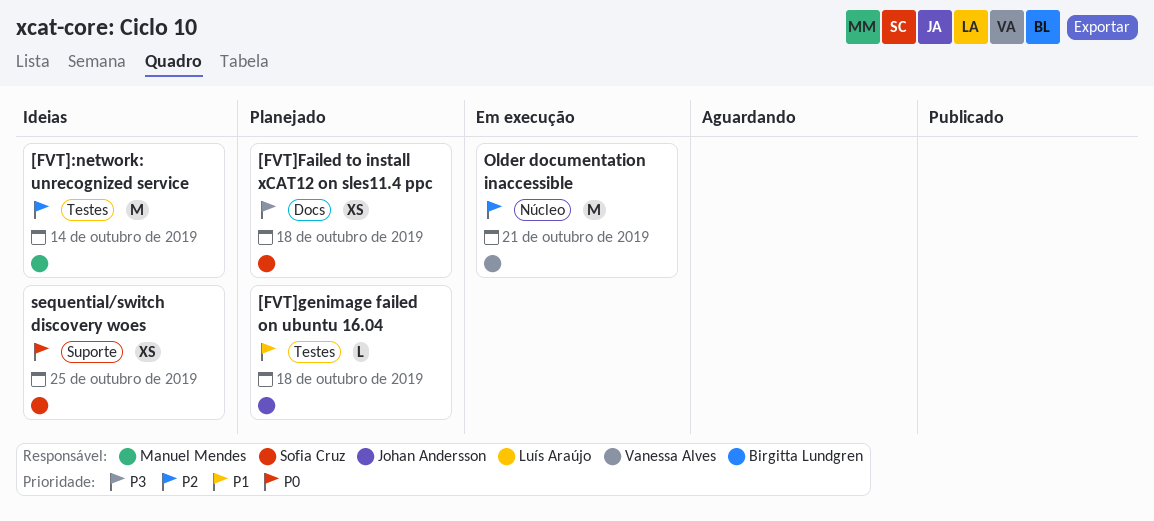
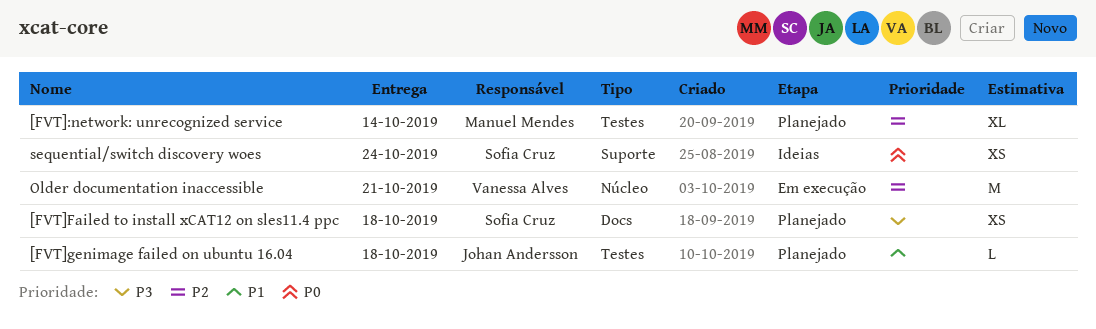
[FVT]:network: unrecognized service, status: Ideias -> Planejado
[FVT]:network: unrecognized service, estimate: M -> XL
sequential/switch discovery woes, due: Oct 25 -> Oct 24

